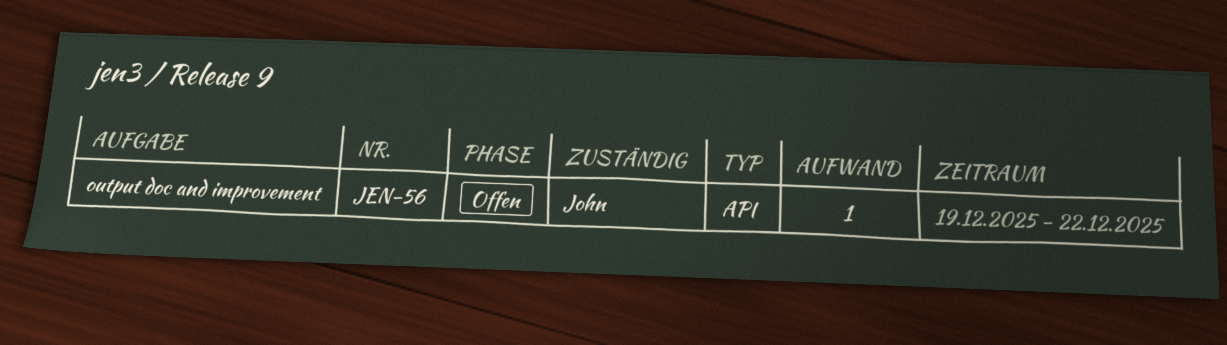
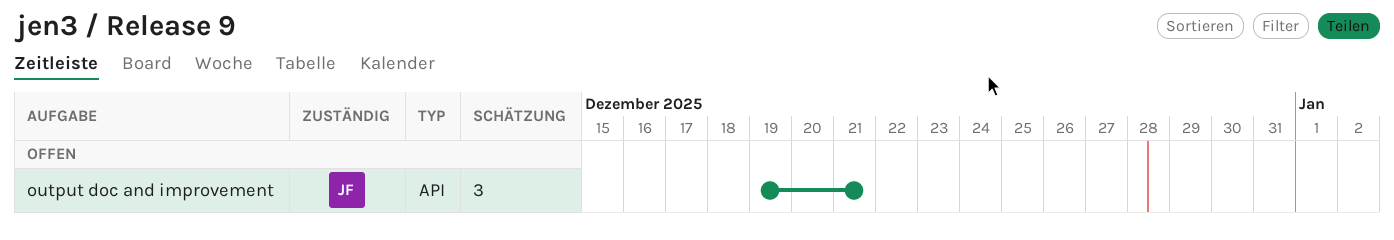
output doc and improvement, estimate: 1 -> 3
output doc and improvement, due: Dec 22 -> Dec 21

